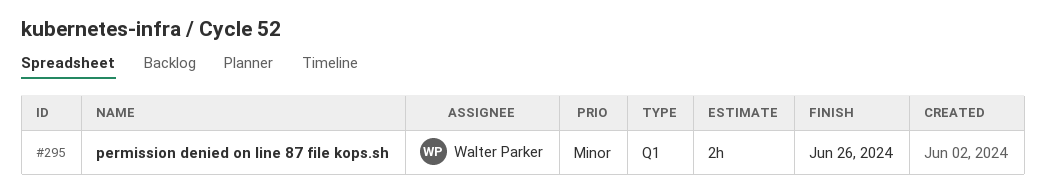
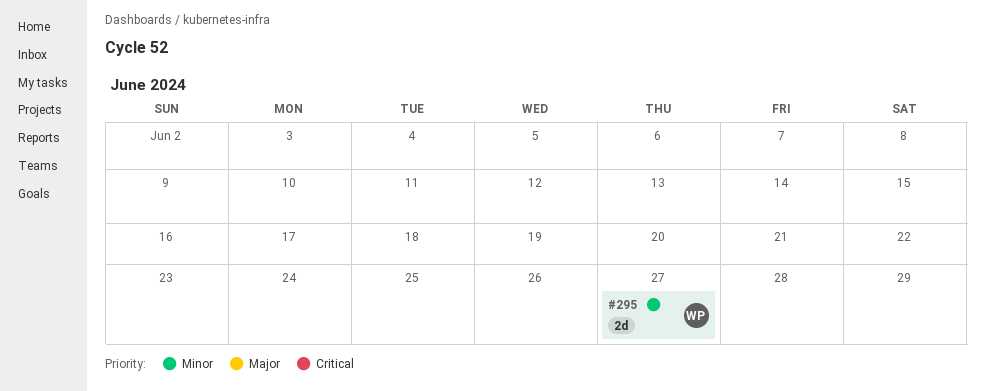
#295, estimate: 2h -> 2d
#295, due: Jun 26 -> Jun 27

